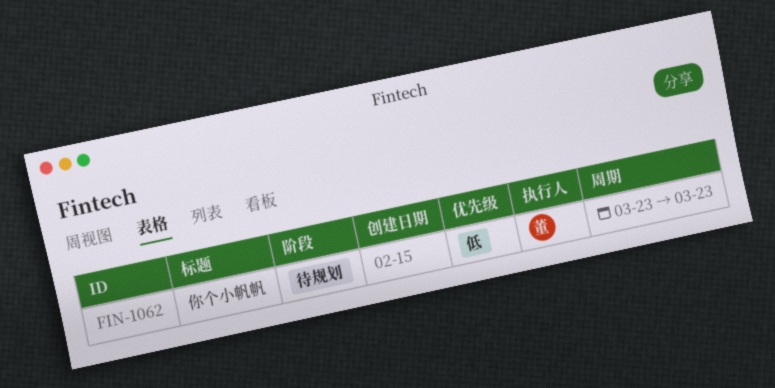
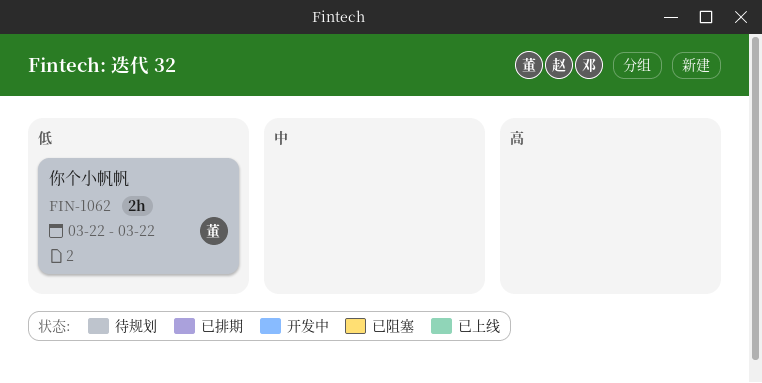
FIN-1062, start: Mar 23 -> Mar 22
FIN-1062, due: Mar 23 -> Mar 22

